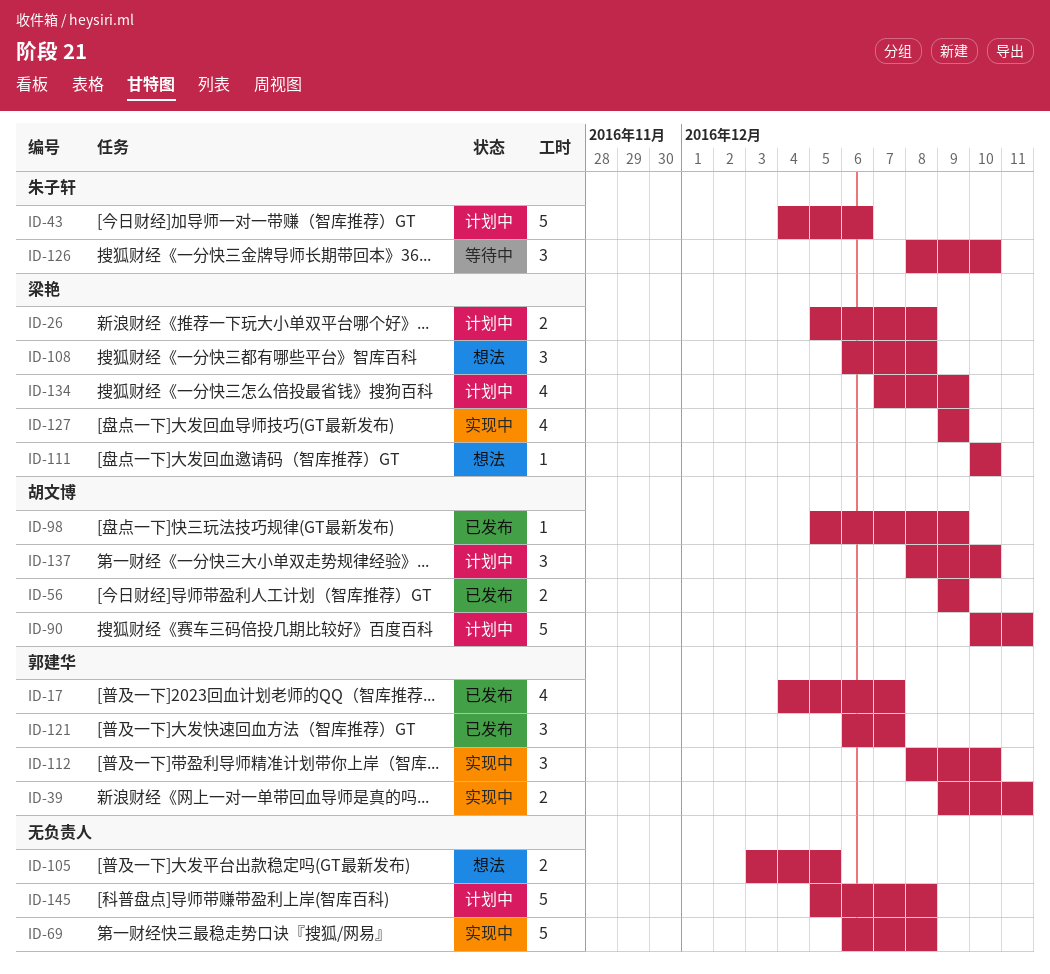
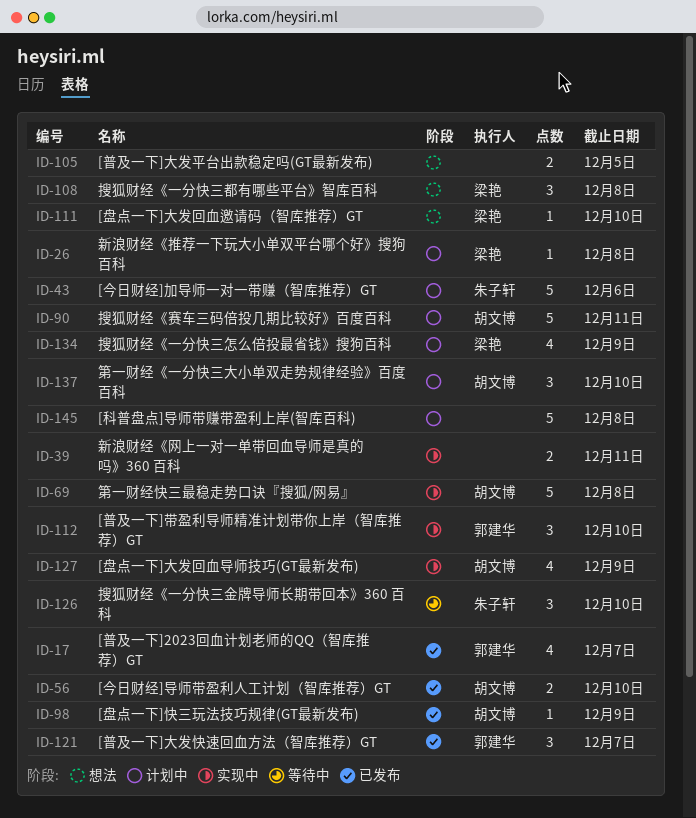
ID-26, estimate: 2 -> 1
ID-39, owner: 郭建华 -> none
ID-56, due: Dec 9 -> Dec 10
ID-69, owner: none -> 胡文博
ID-127, owner: 梁艳 -> 胡文博

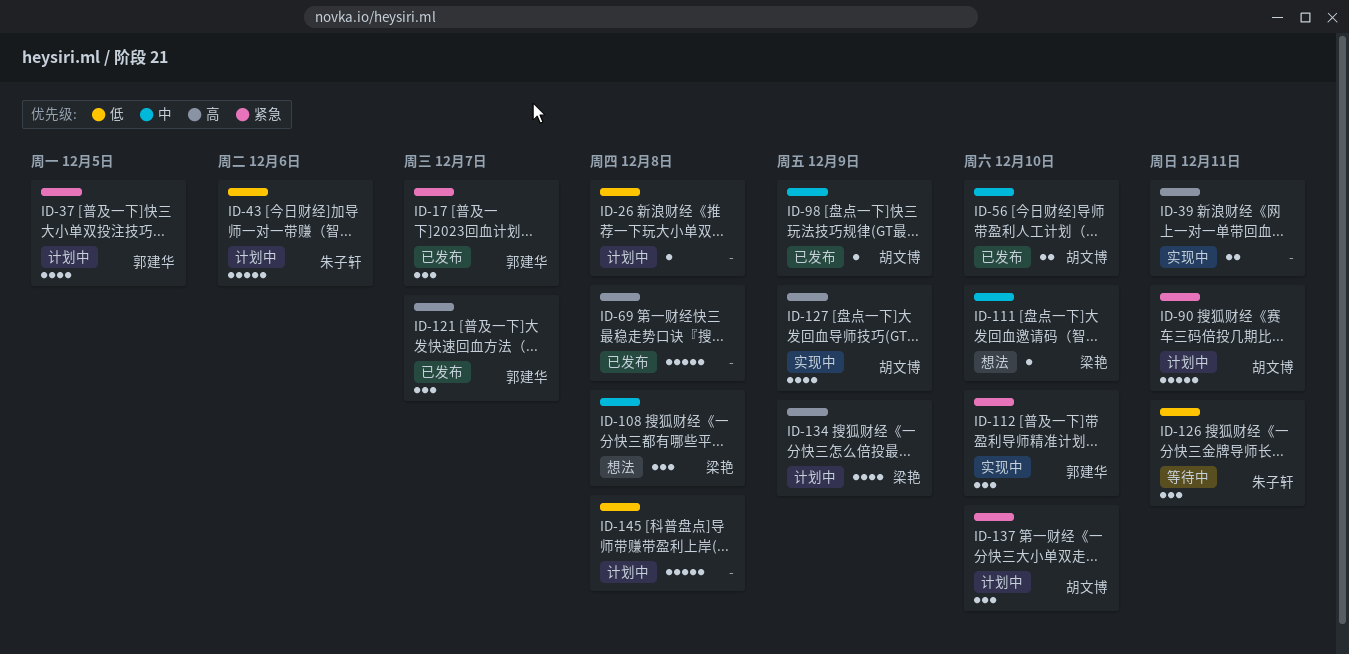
ID-17, estimate: 4 -> 3
ID-26, owner: 梁艳 -> none
ID-37: none -> present
ID-69, status: 实现中 -> 已发布
ID-69, owner: 胡文博 -> none
ID-105: present -> none
ID-126, due: Dec 10 -> Dec 11

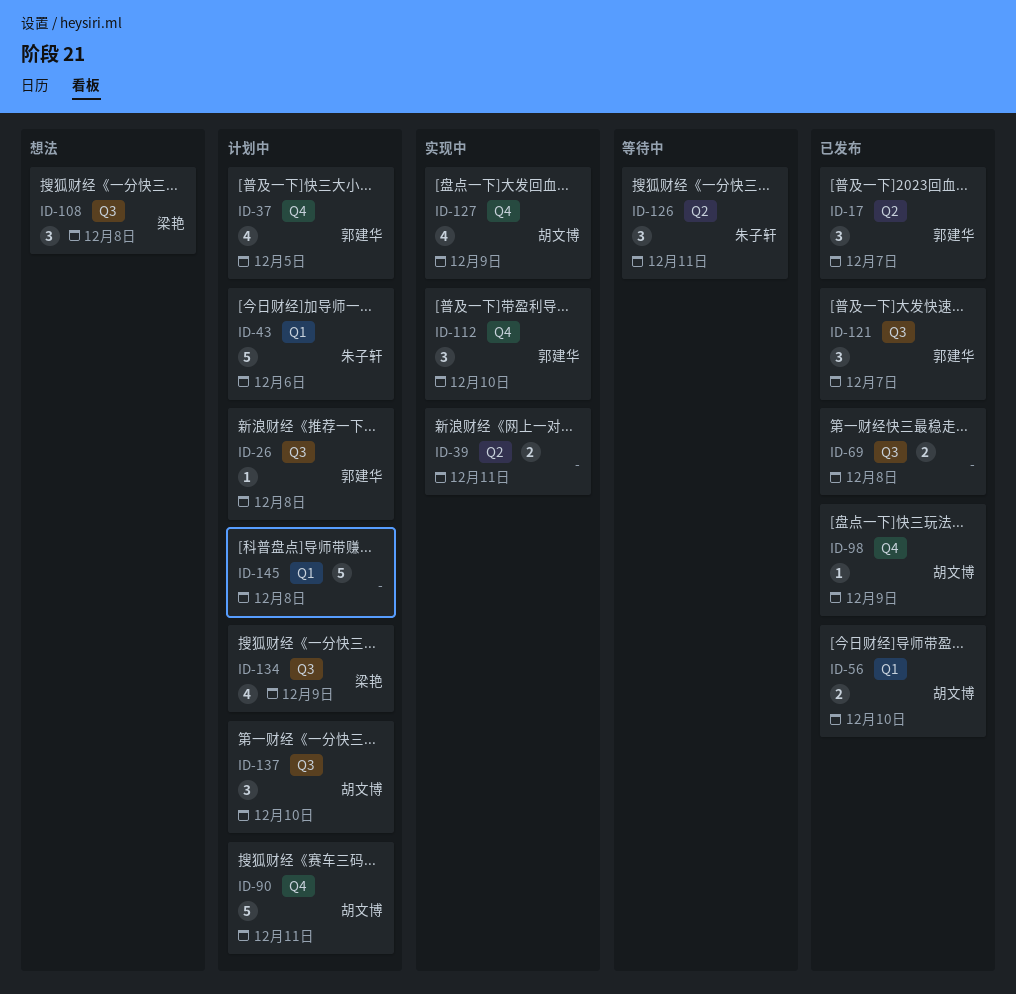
ID-26, owner: none -> 郭建华
ID-69, estimate: 5 -> 2
ID-111: present -> none

